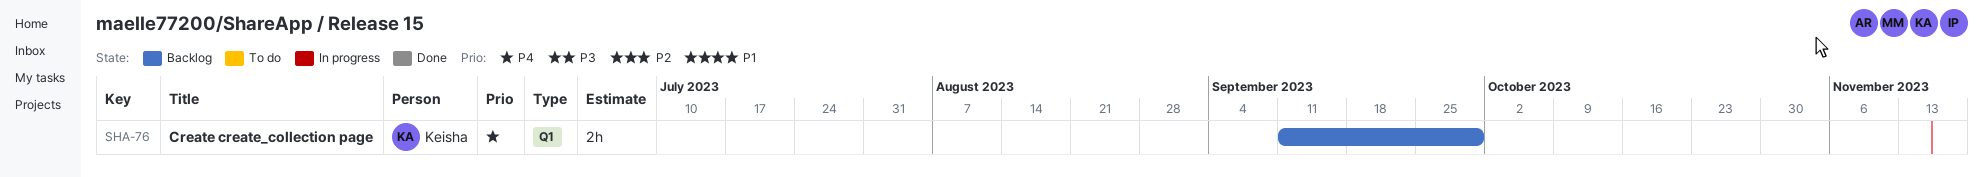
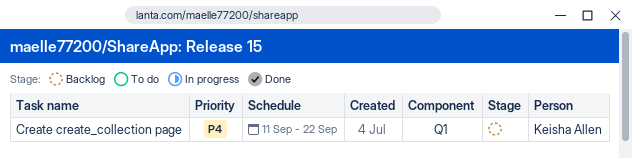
Create create_collection page, due: Sep 29 -> Sep 22

